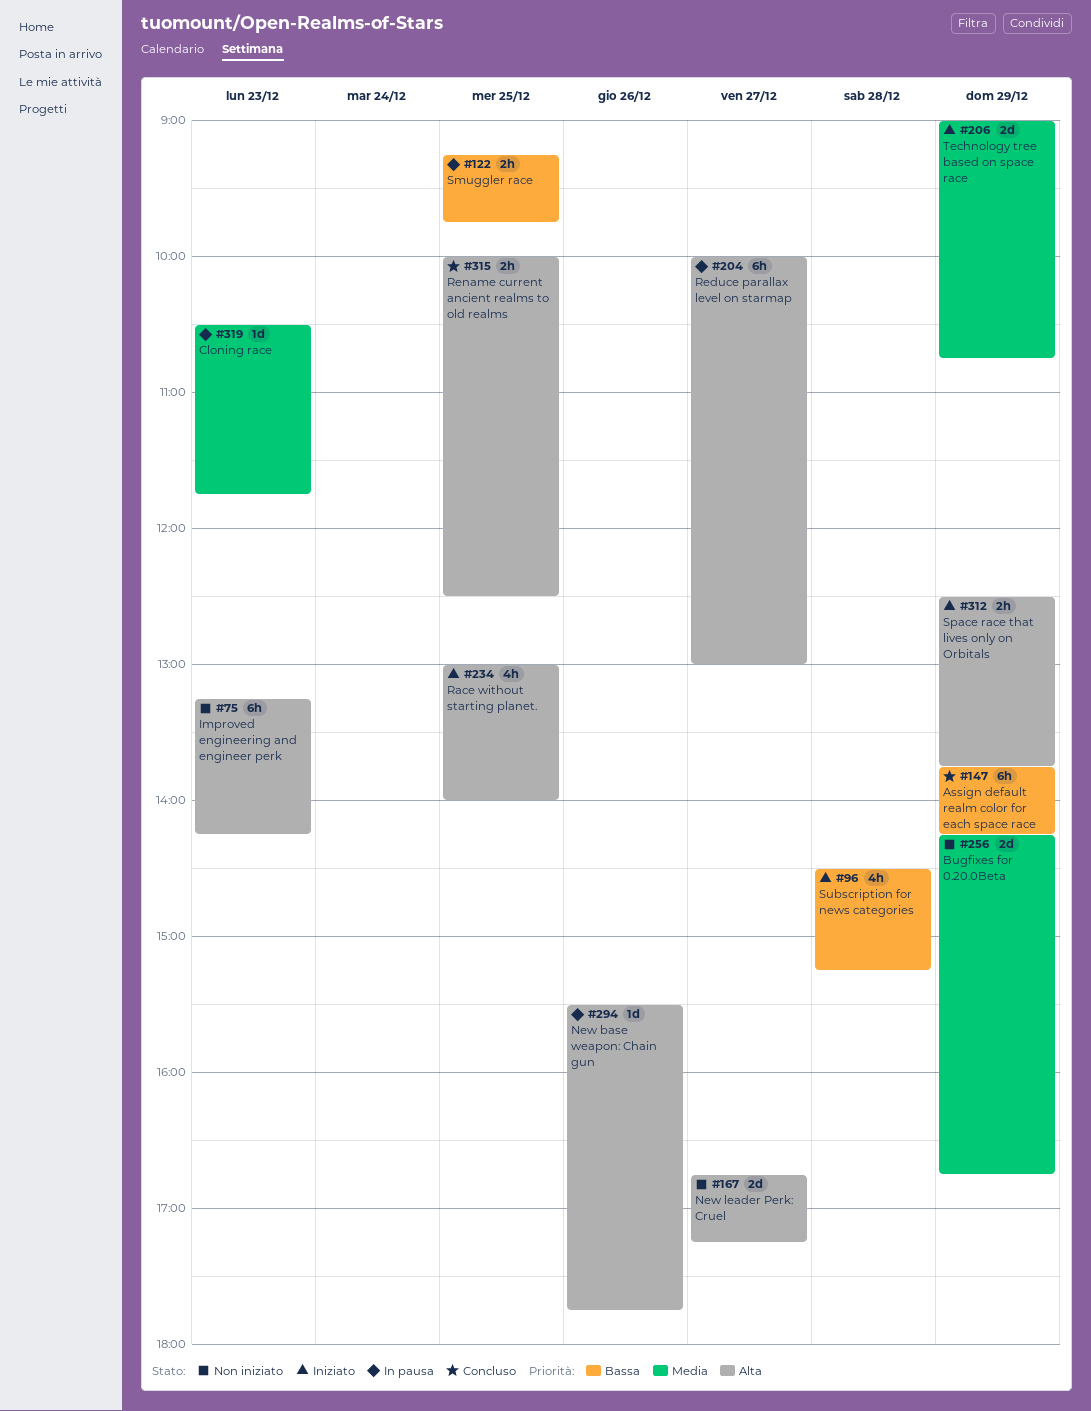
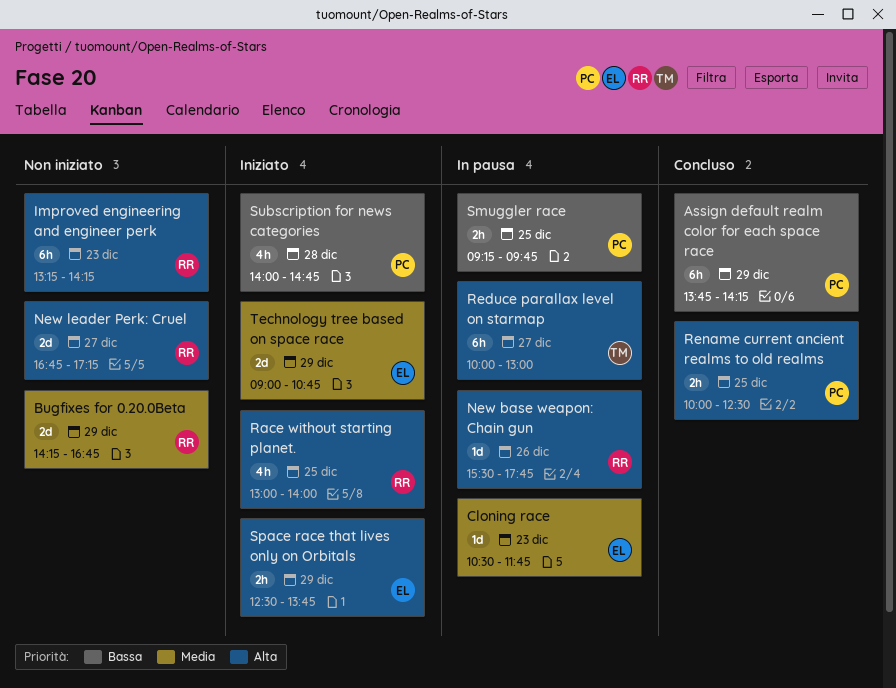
Subscription for news categories, begins: 14:30 -> 14:00
Subscription for news categories, ends: 15:15 -> 14:45

